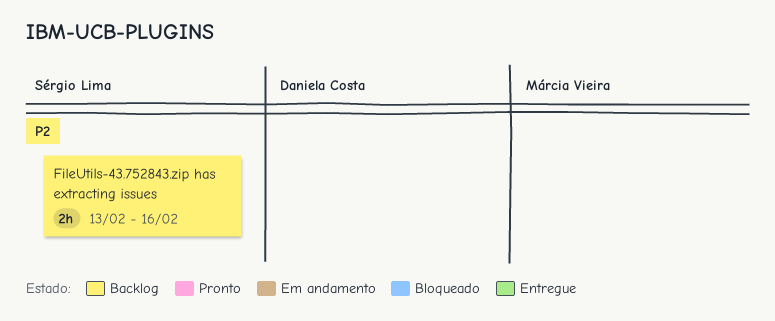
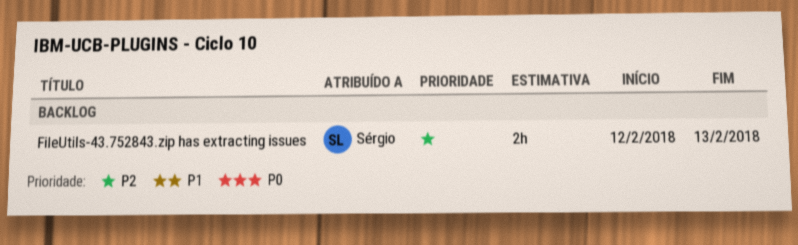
FileUtils-43.752843.zip has extracting issues, start: Feb 13 -> Feb 12
FileUtils-43.752843.zip has extracting issues, due: Feb 16 -> Feb 13

